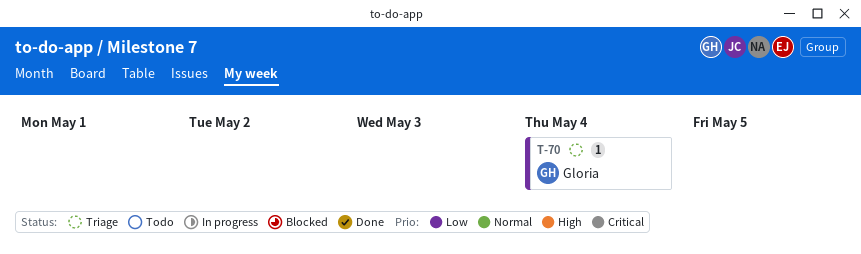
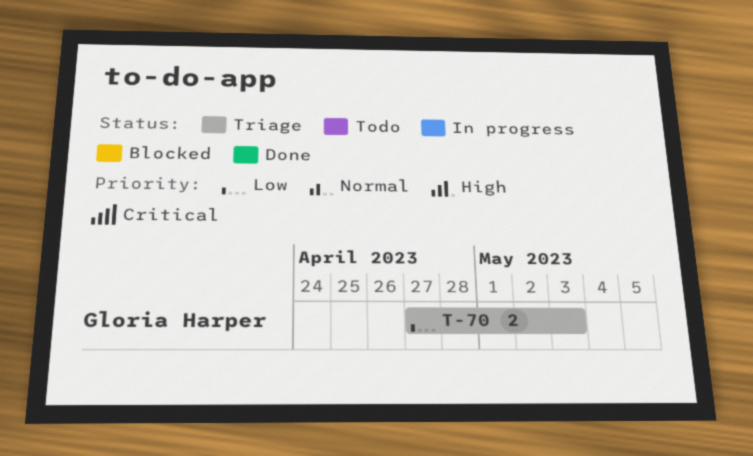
T-70, estimate: 1 -> 2
T-70, due: May 4 -> May 3

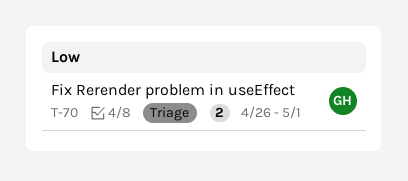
T-70, start: Apr 27 -> Apr 26
T-70, due: May 3 -> May 1

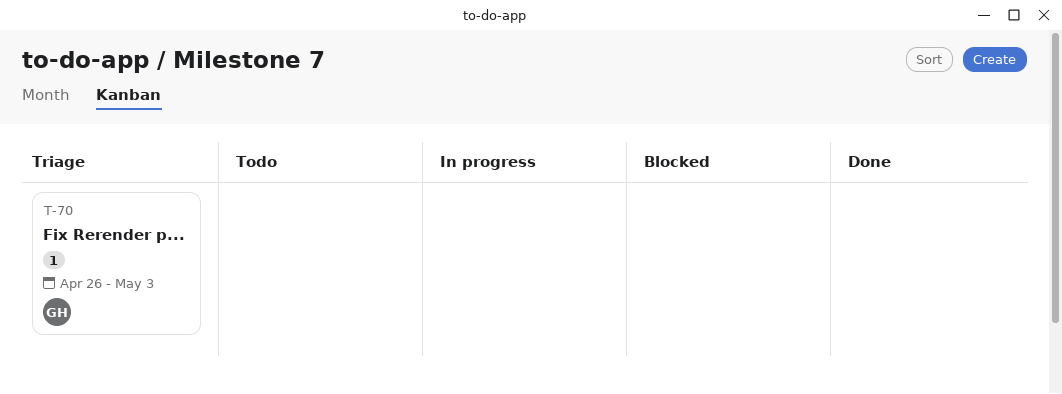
T-70, estimate: 2 -> 1
T-70, due: May 1 -> May 3

